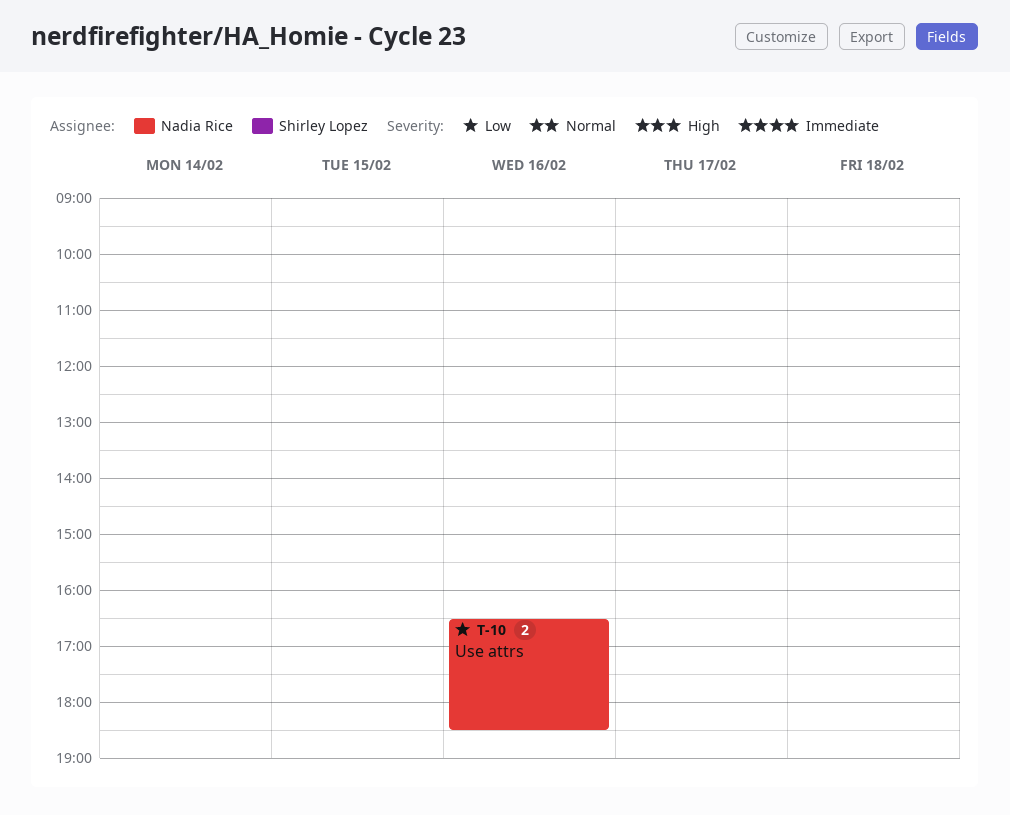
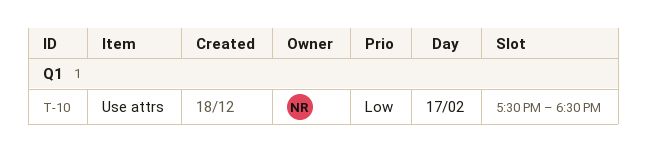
T-10, day: Feb 16 -> Feb 17
T-10, begins: 16:30 -> 17:30

